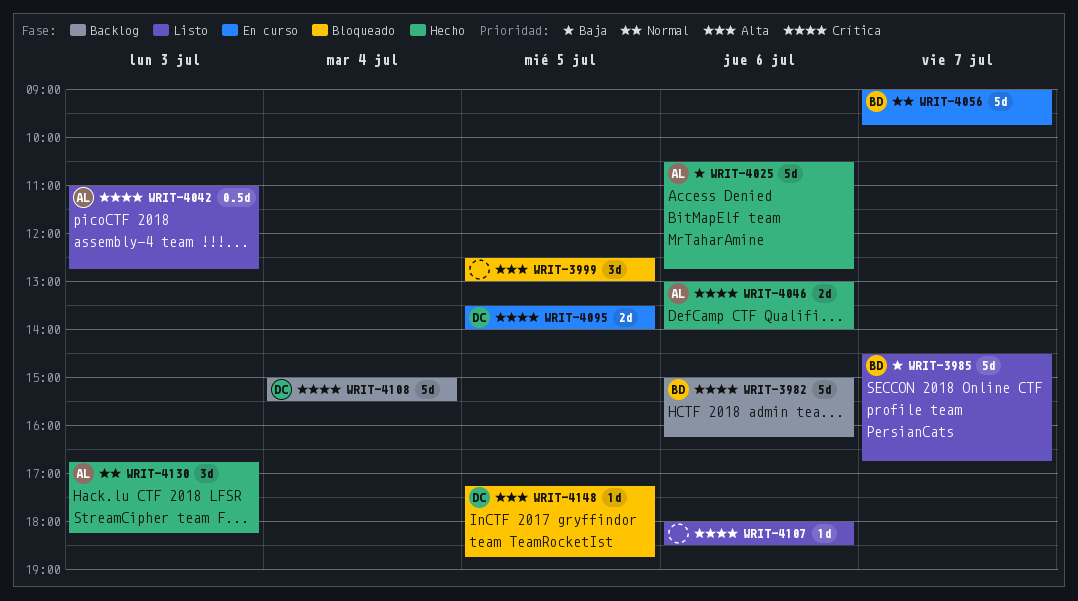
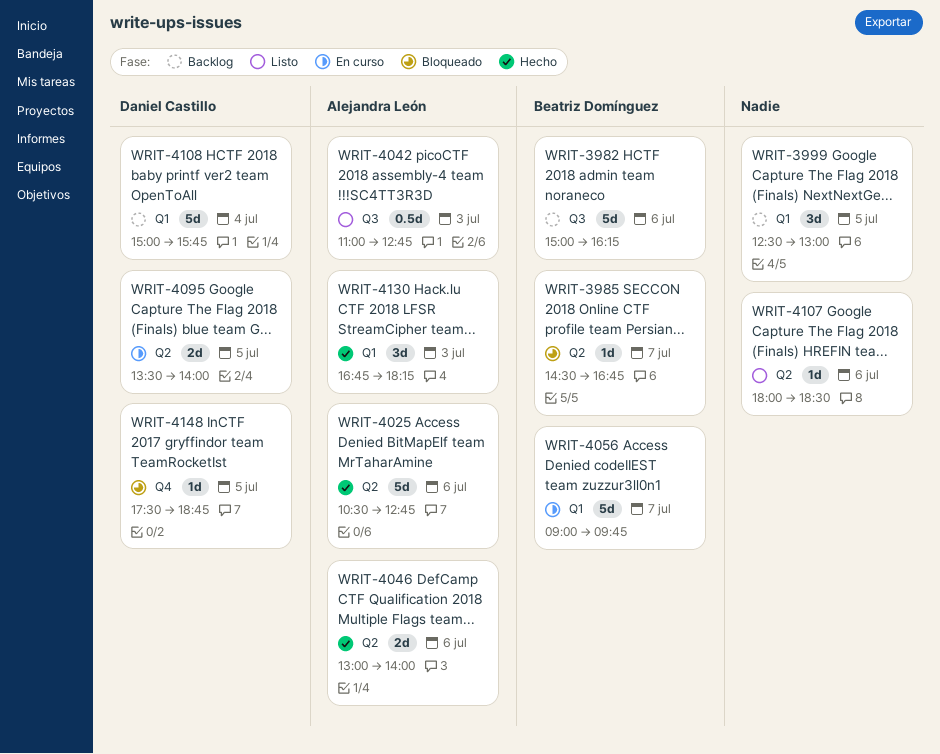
WRIT-3985, status: Listo -> Bloqueado
WRIT-3985, estimate: 5d -> 1d
WRIT-3999, status: Bloqueado -> Backlog
WRIT-4108, ends: 15:30 -> 15:45
WRIT-4148, begins: 17:15 -> 17:30

